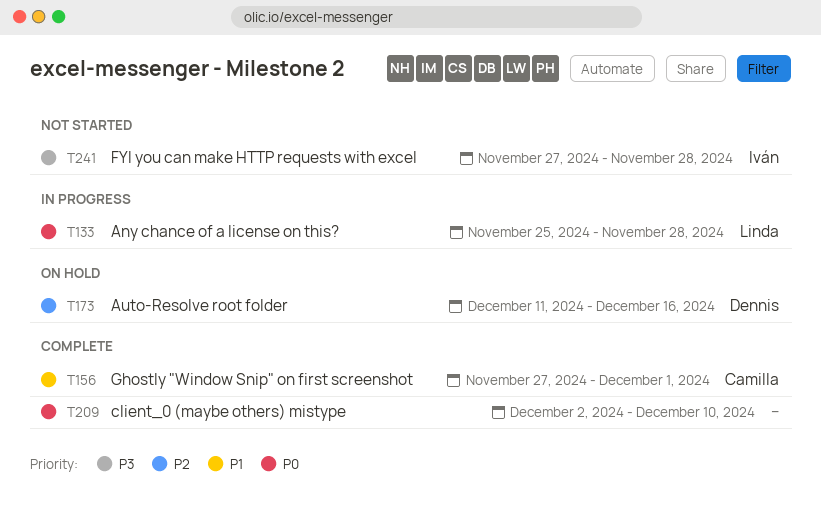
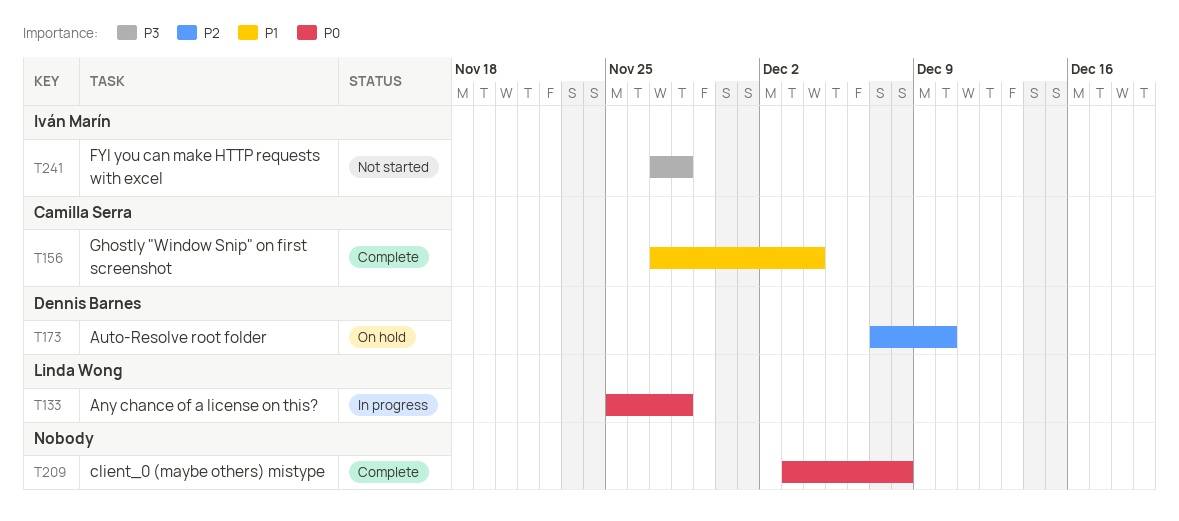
T156, due: Dec 1 -> Dec 4
T173, start: Dec 11 -> Dec 7
T173, due: Dec 16 -> Dec 10
T209, start: Dec 2 -> Dec 3
T209, due: Dec 10 -> Dec 8

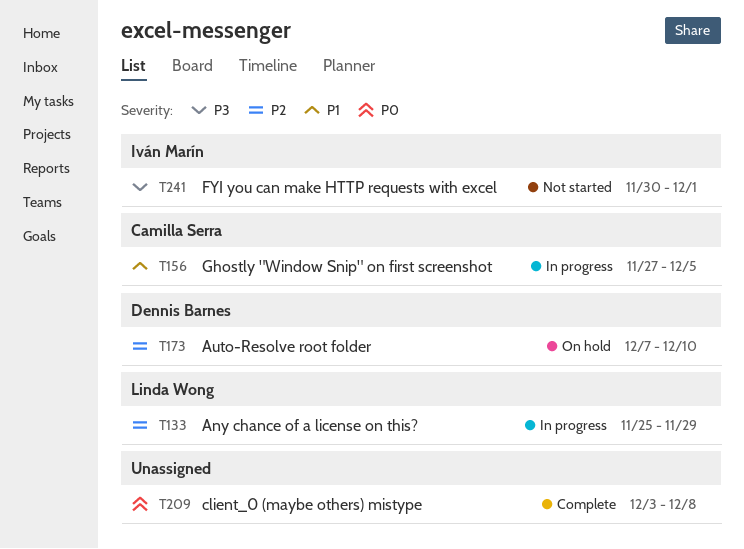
T133, priority: P0 -> P2
T133, due: Nov 28 -> Nov 29
T156, status: Complete -> In progress
T156, due: Dec 4 -> Dec 5
T241, start: Nov 27 -> Nov 30
T241, due: Nov 28 -> Dec 1

